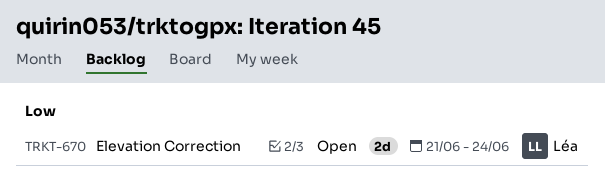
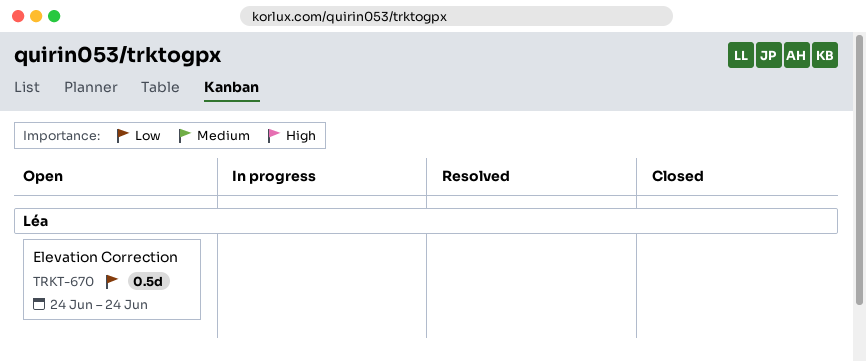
TRKT-670, estimate: 2d -> 0.5d
TRKT-670, start: Jun 21 -> Jun 24

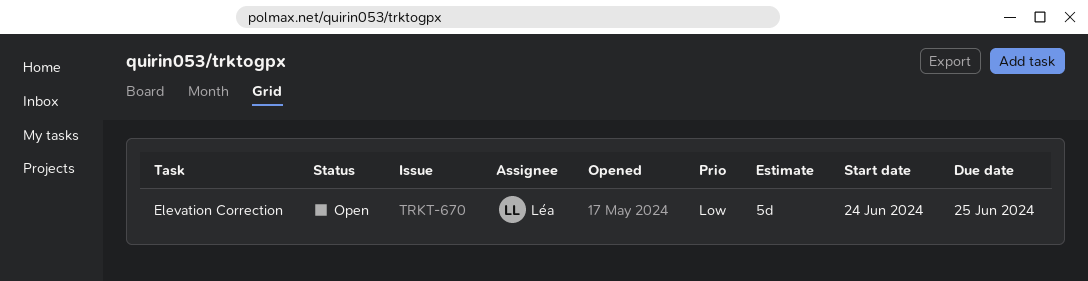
TRKT-670, estimate: 0.5d -> 5d
TRKT-670, due: Jun 24 -> Jun 25

